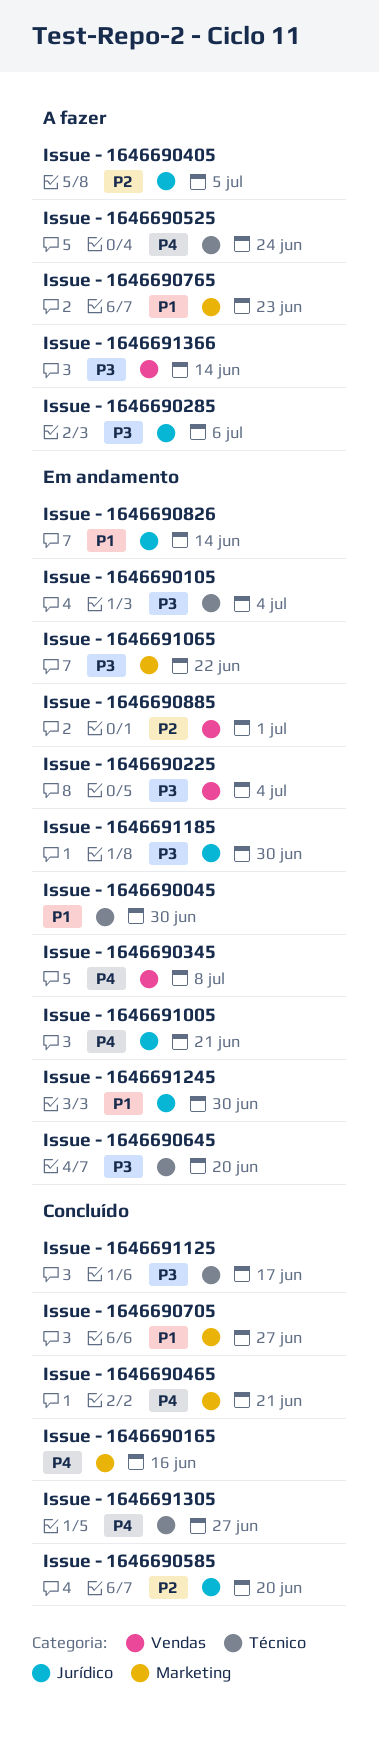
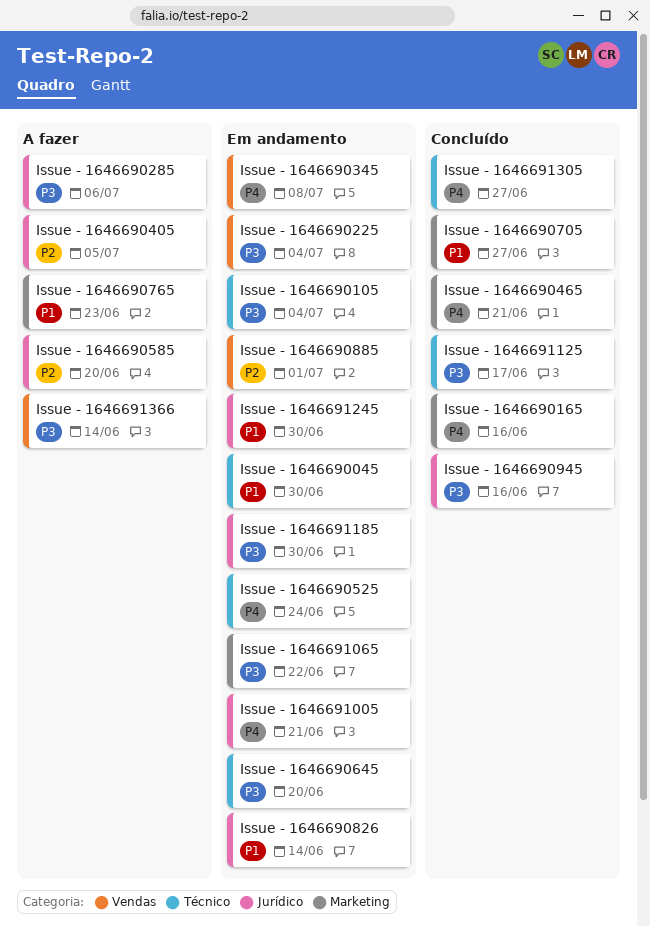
Issue - 1646690525, status: A fazer -> Em andamento
Issue - 1646690585, status: Concluído -> A fazer
Issue - 1646690945: none -> present

